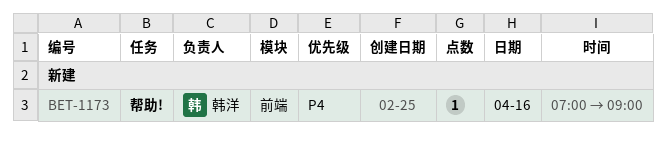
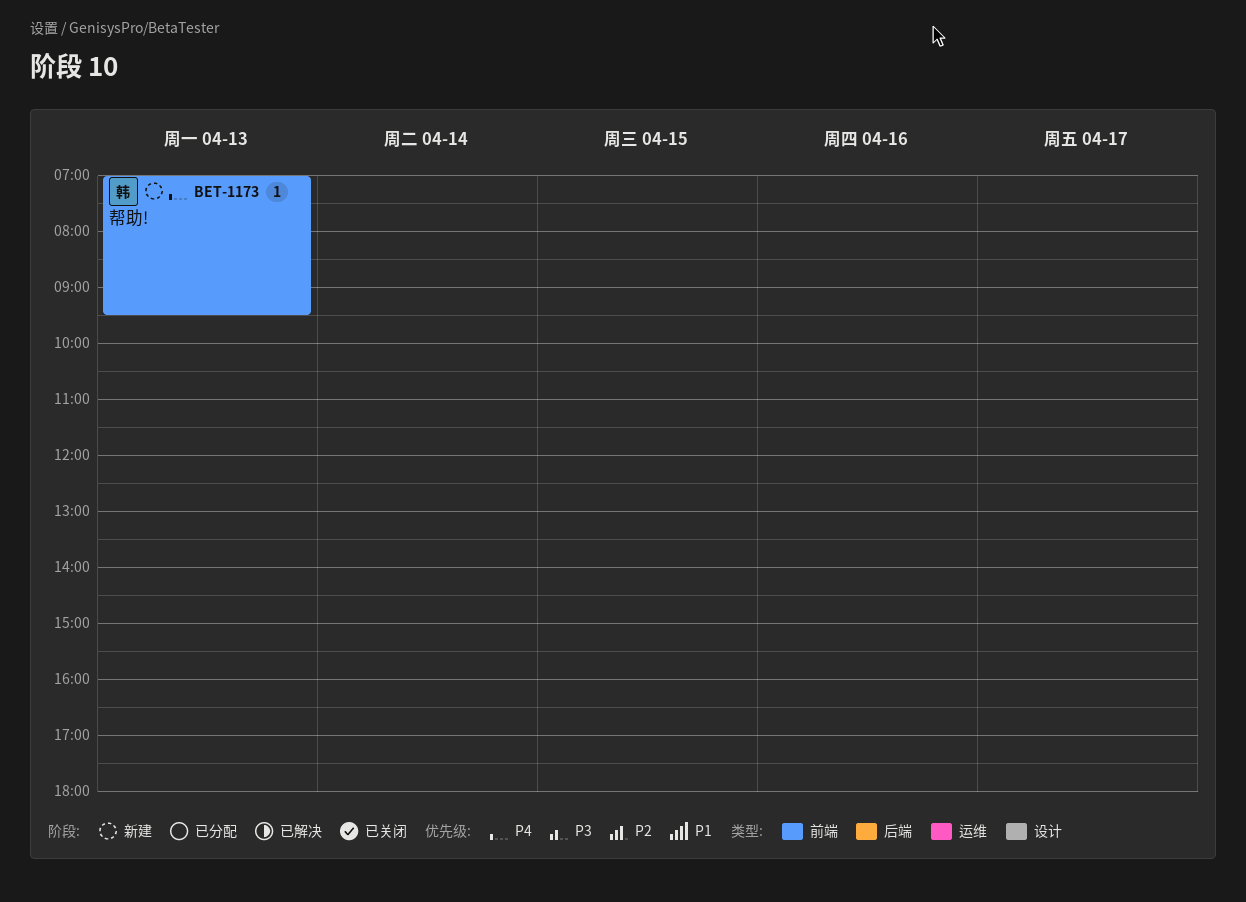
BET-1173, day: Apr 16 -> Apr 13
BET-1173, ends: 09:00 -> 09:30

